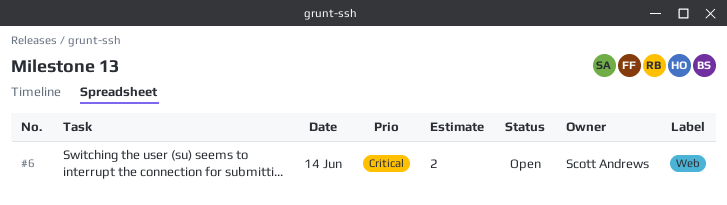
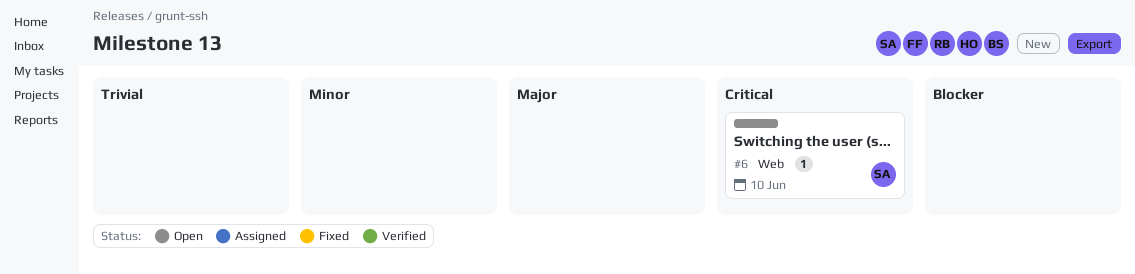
#6, estimate: 2 -> 1
#6, day: Jun 14 -> Jun 10

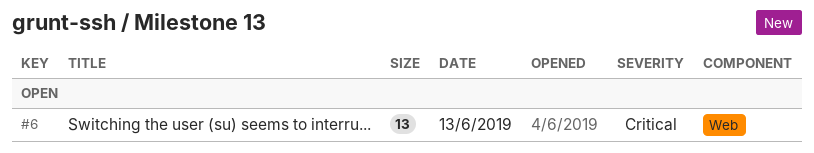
#6, estimate: 1 -> 13
#6, day: Jun 10 -> Jun 13

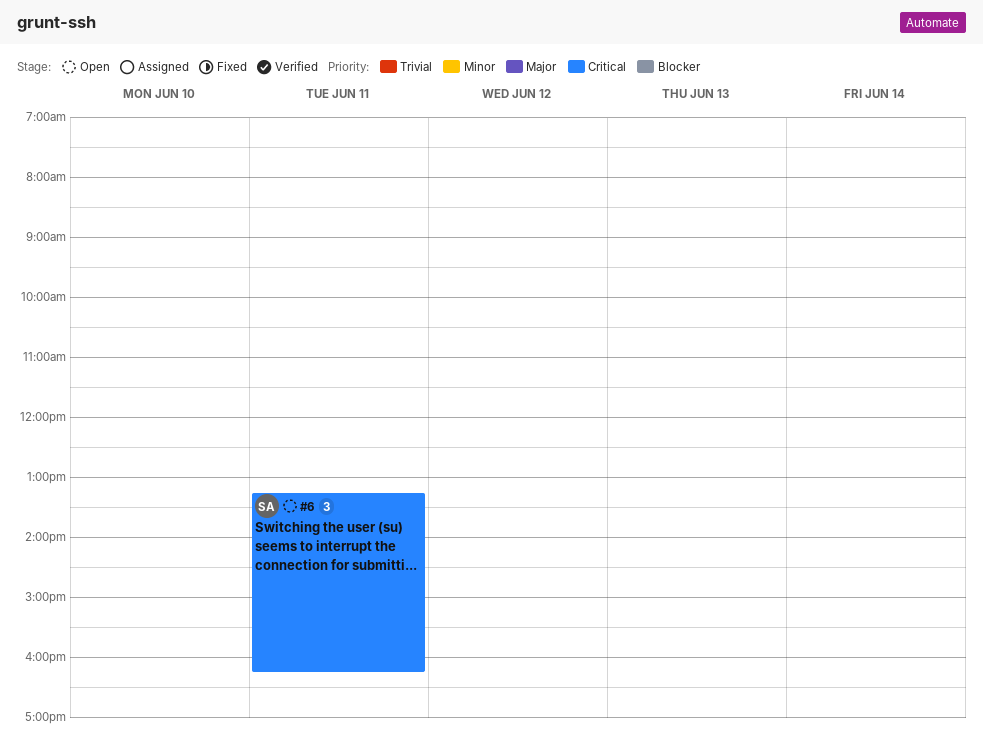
#6, estimate: 13 -> 3
#6, day: Jun 13 -> Jun 11

